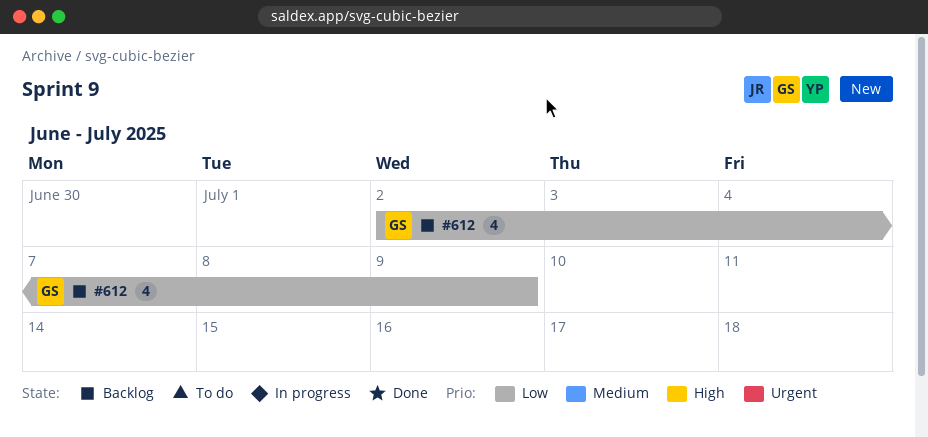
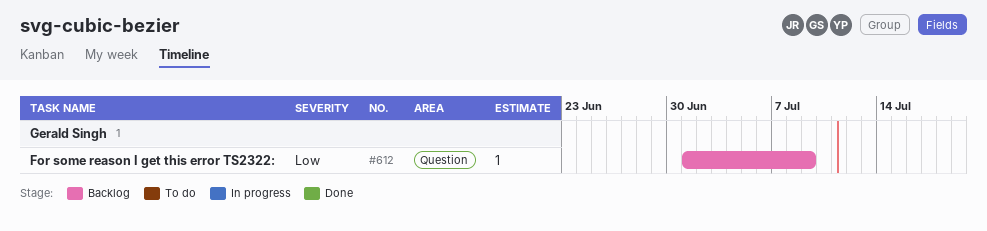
#612, estimate: 4 -> 1
#612, start: Jul 2 -> Jul 1

